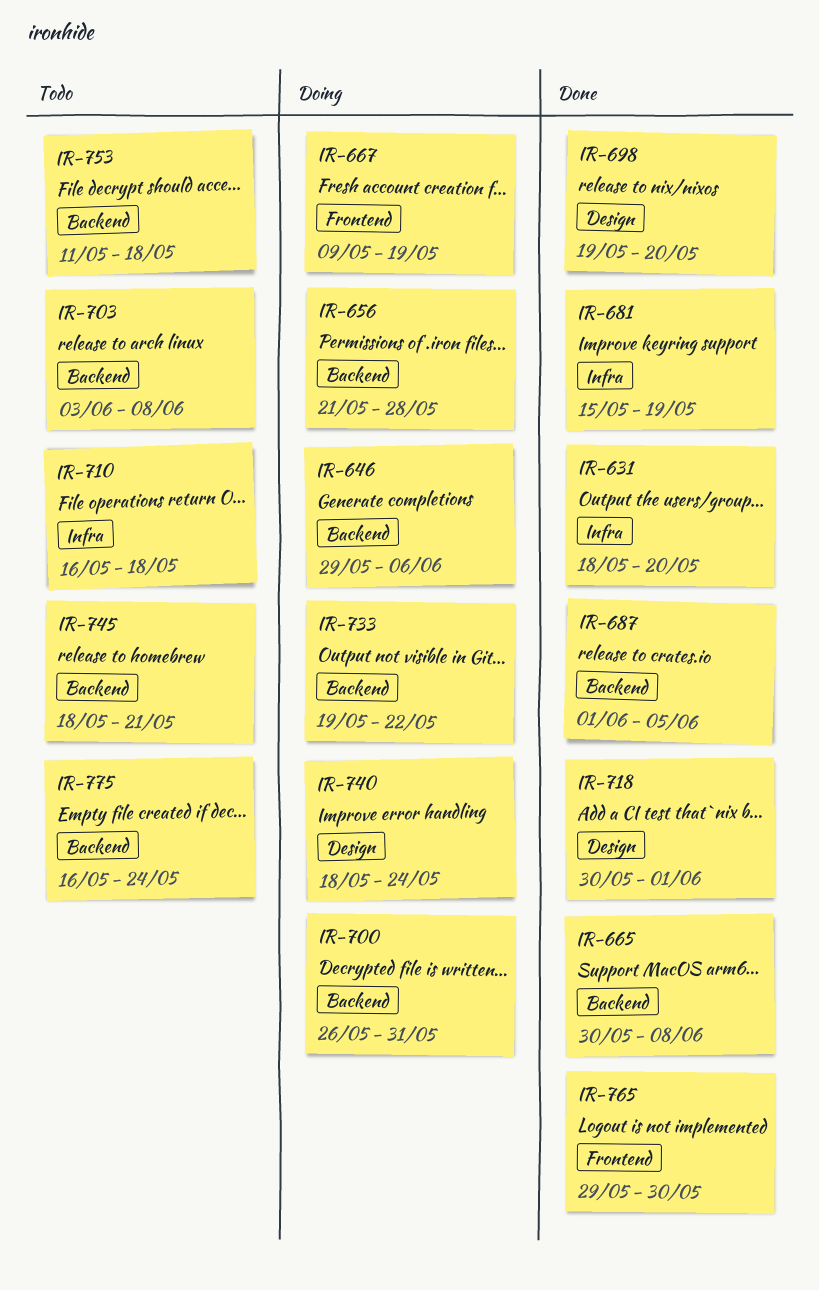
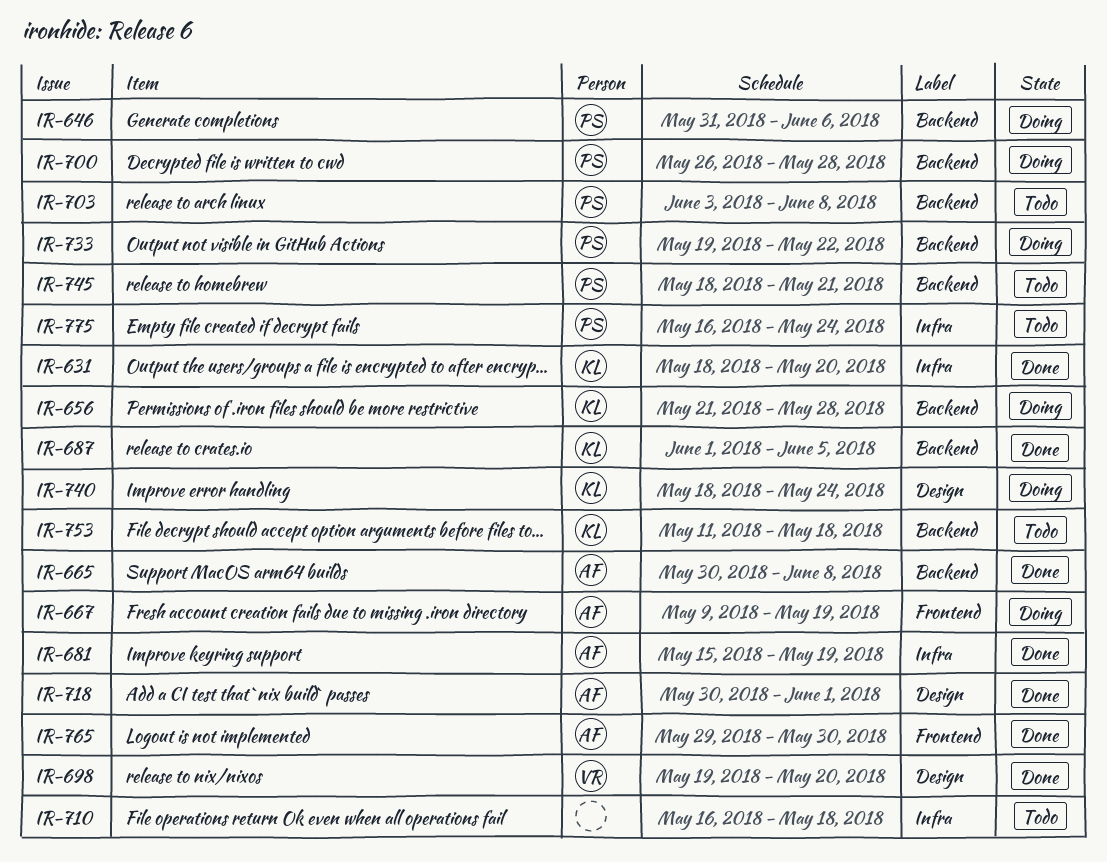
IR-646, start: May 29 -> May 31
IR-700, due: May 31 -> May 28
IR-775, label: Backend -> Infra

